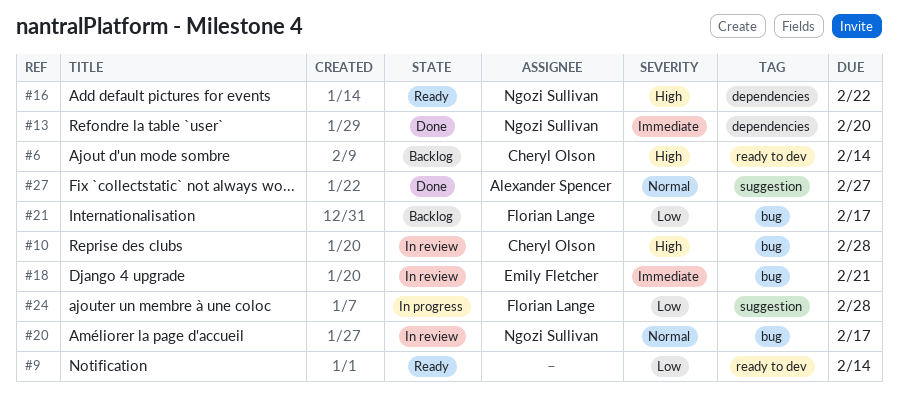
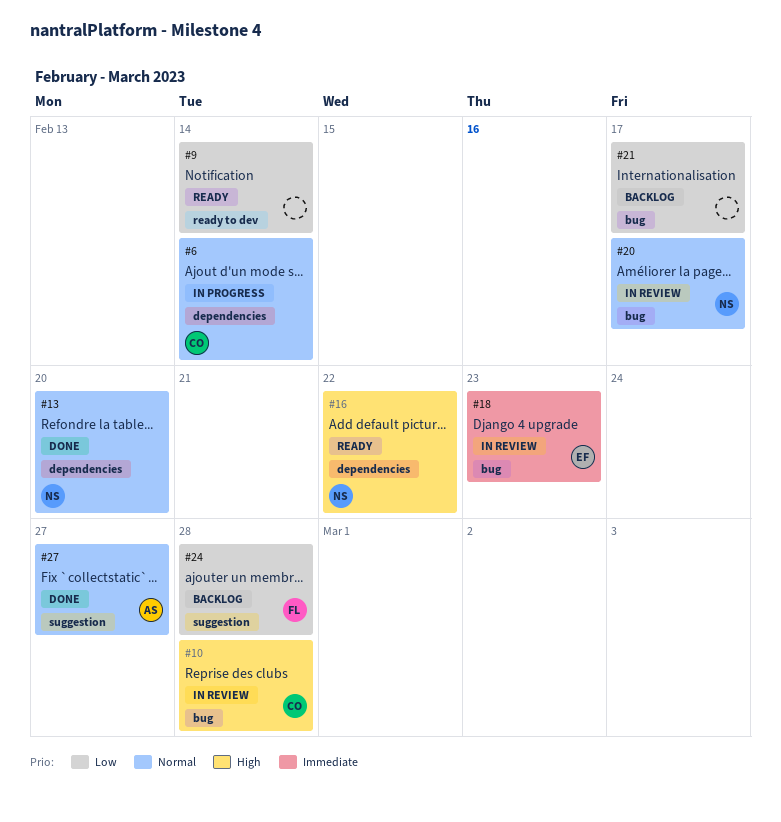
#6, status: Backlog -> In progress
#6, priority: High -> Normal
#6, label: ready to dev -> dependencies
#13, priority: Immediate -> Normal
#18, due: Feb 21 -> Feb 23
#21, owner: Florian Lange -> none
#24, status: In progress -> Backlog

